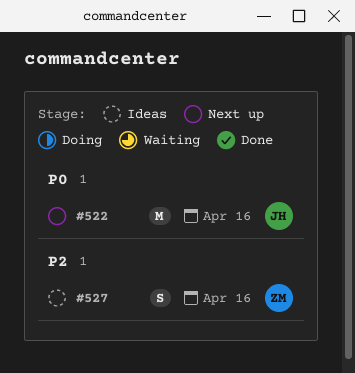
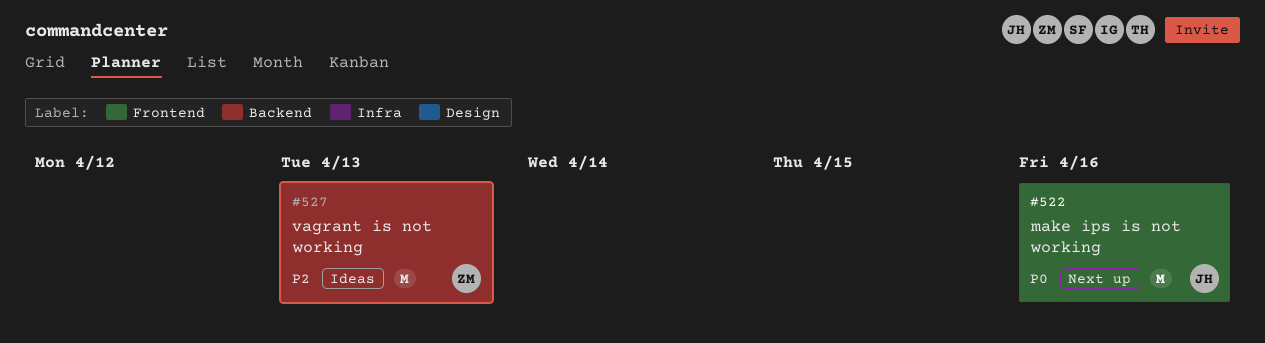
#527, estimate: S -> M
#527, due: Apr 16 -> Apr 13

